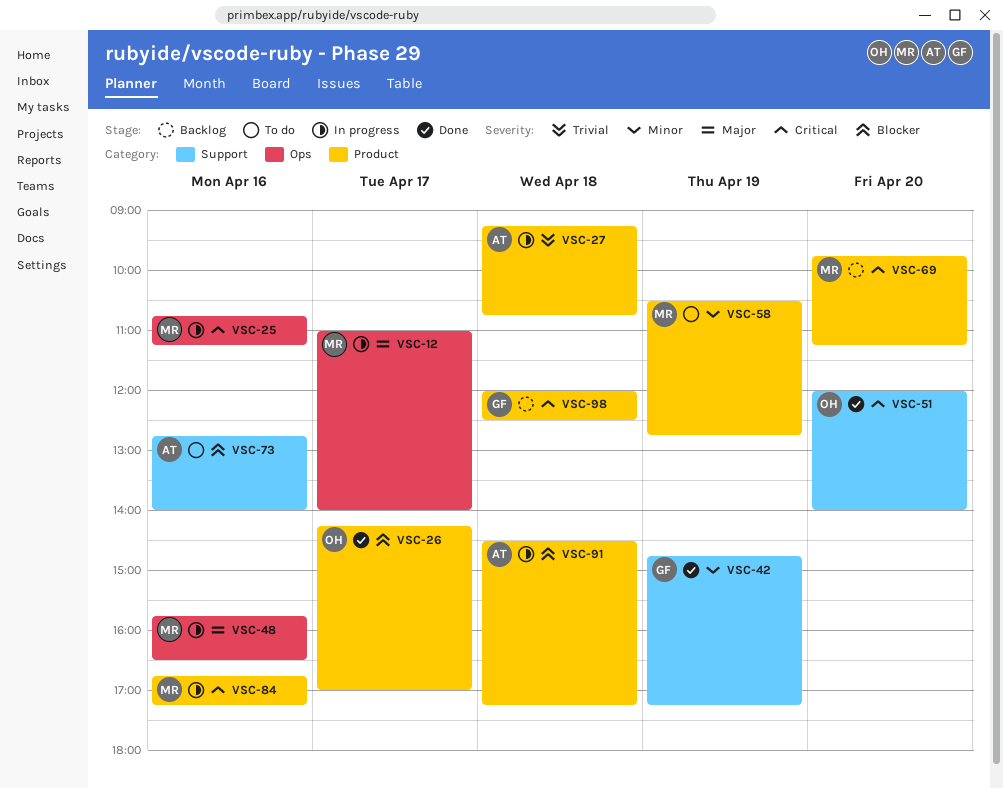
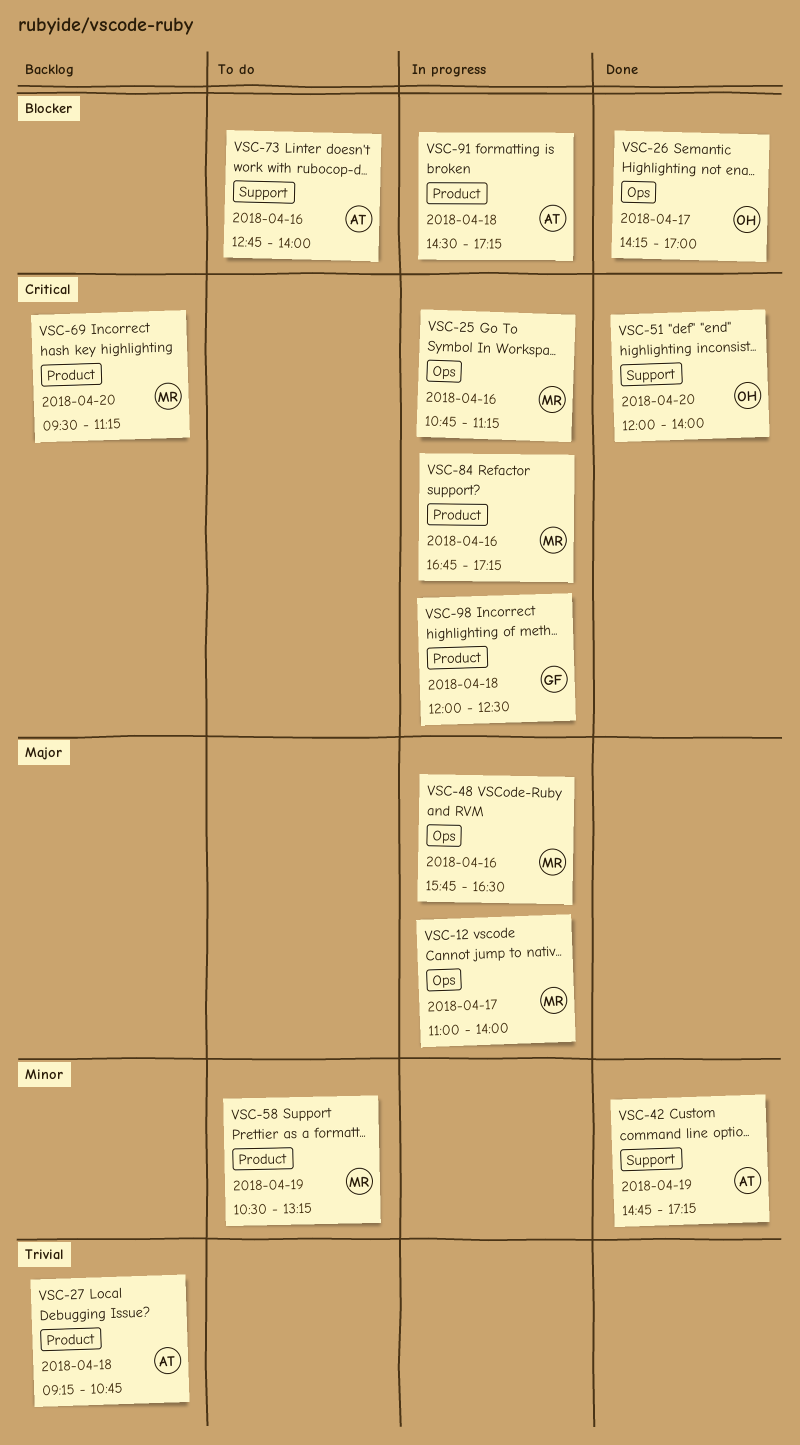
VSC-26, label: Product -> Ops
VSC-27, status: In progress -> Backlog
VSC-42, owner: GF -> AT
VSC-58, ends: 12:45 -> 13:15
VSC-69, begins: 09:45 -> 09:30
VSC-98, status: Backlog -> In progress

